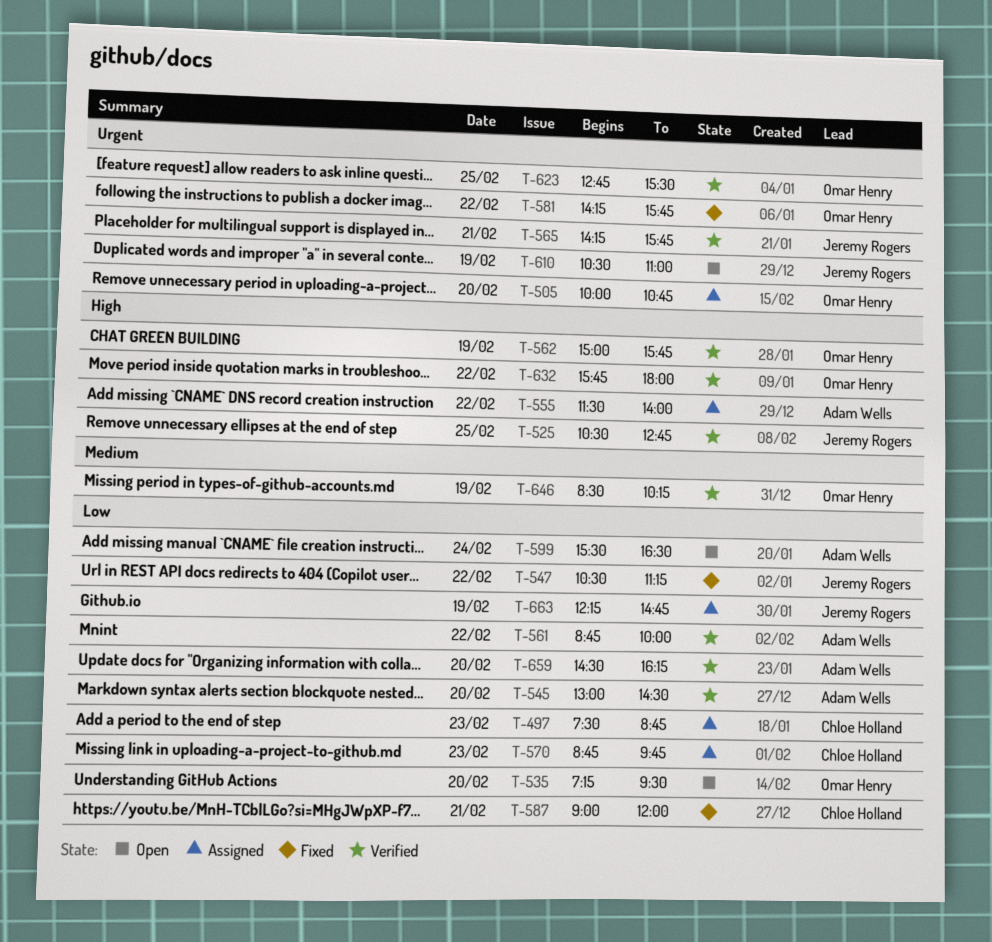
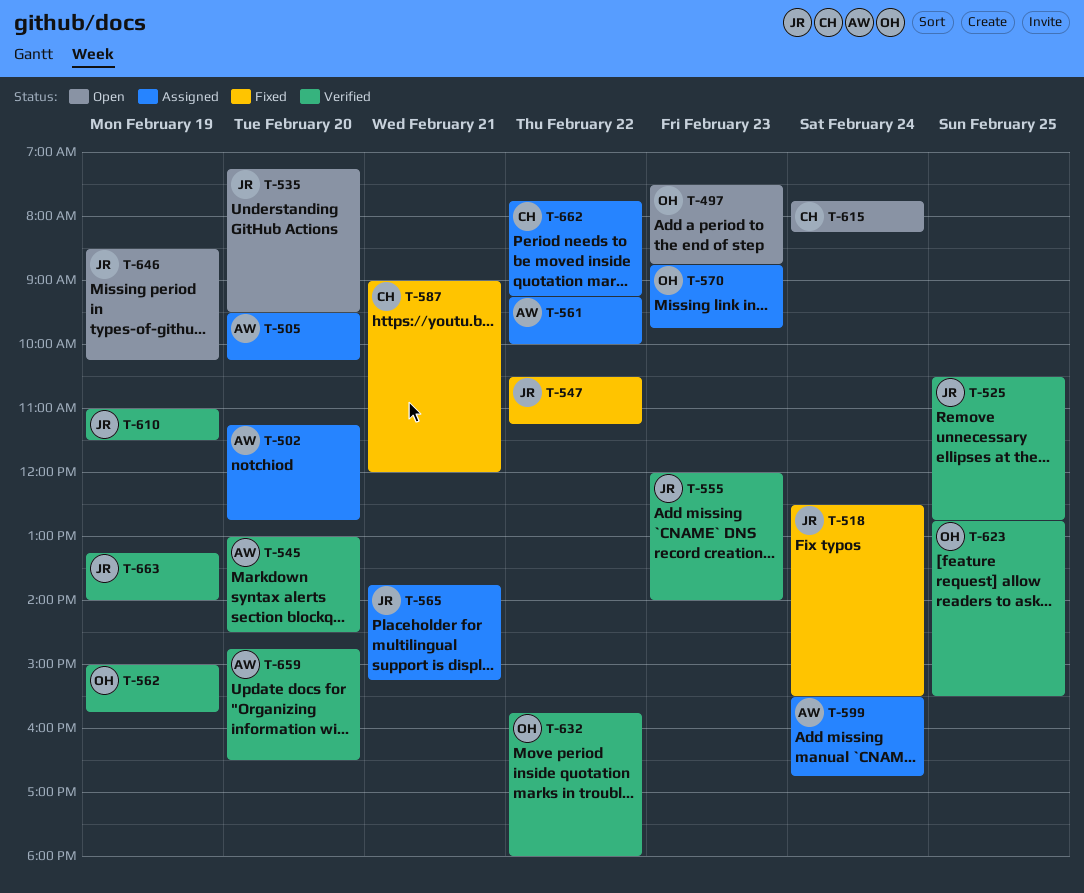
T-497, status: Assigned -> Open
T-497, owner: Chloe Holland -> Omar Henry
T-502: none -> present
T-505, owner: Omar Henry -> Adam Wells
T-505, begins: 10:00 -> 09:30
T-505, ends: 10:45 -> 10:15
T-518: none -> present
T-535, owner: Omar Henry -> Jeremy Rogers
T-555, status: Assigned -> Verified
T-555, owner: Adam Wells -> Jeremy Rogers
T-555, day: Feb 22 -> Feb 23
T-555, begins: 11:30 -> 12:00
T-561, status: Verified -> Assigned
T-561, begins: 08:45 -> 09:15
T-565, status: Verified -> Assigned
T-565, begins: 14:15 -> 13:45
T-565, ends: 15:45 -> 15:15
T-570, owner: Chloe Holland -> Omar Henry
T-581: present -> none
T-599, status: Open -> Assigned
T-599, ends: 16:30 -> 16:45
T-610, status: Open -> Verified
T-610, begins: 10:30 -> 11:00
T-610, ends: 11:00 -> 11:30
T-615: none -> present
T-646, status: Verified -> Open
T-646, owner: Omar Henry -> Jeremy Rogers
T-659, begins: 14:30 -> 14:45
T-659, ends: 16:15 -> 16:30
T-662: none -> present
T-663, status: Assigned -> Verified
T-663, begins: 12:15 -> 13:15
T-663, ends: 14:45 -> 14:00

